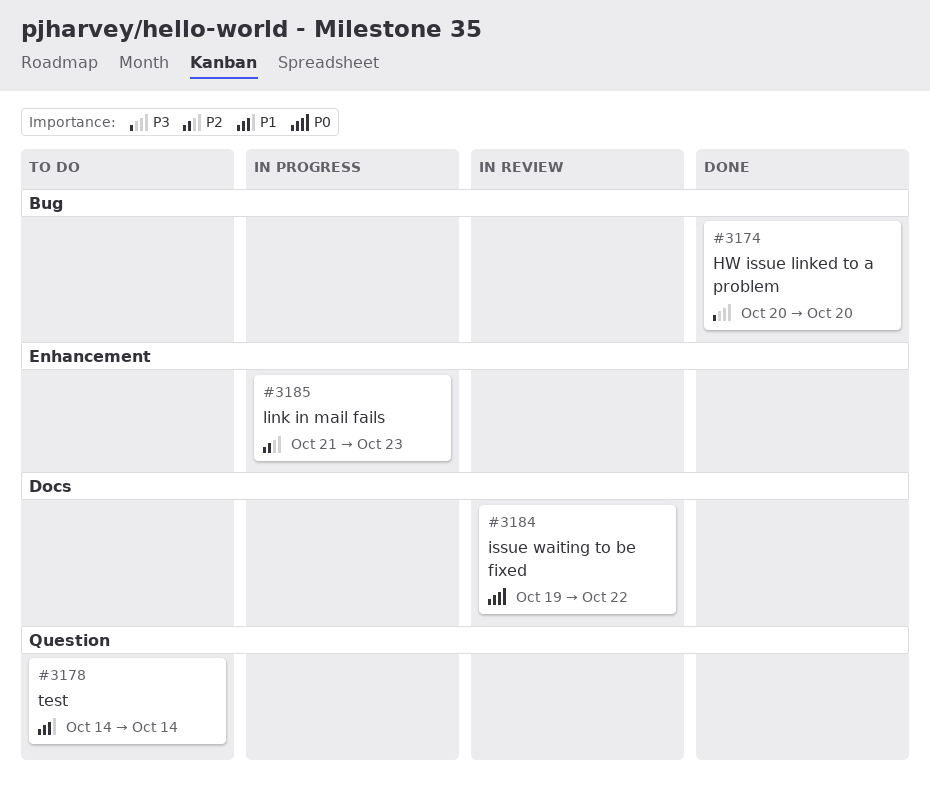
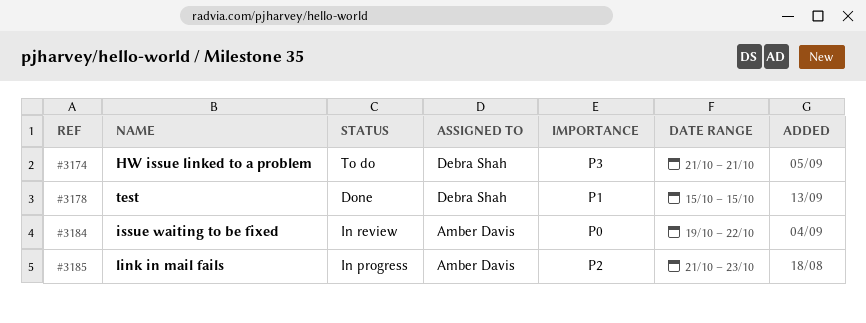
#3174, status: Done -> To do
#3174, start: Oct 20 -> Oct 21
#3174, due: Oct 20 -> Oct 21
#3178, status: To do -> Done
#3178, start: Oct 14 -> Oct 15
#3178, due: Oct 14 -> Oct 15

